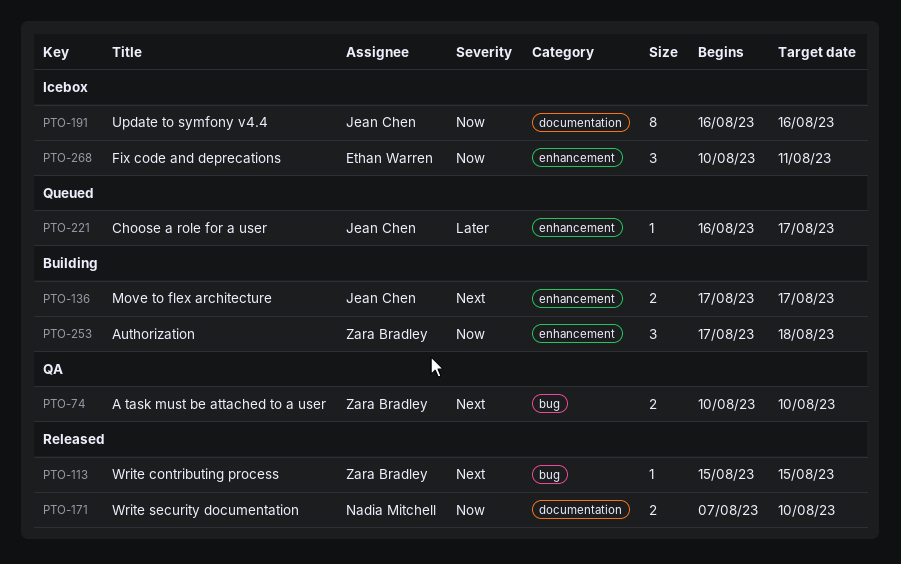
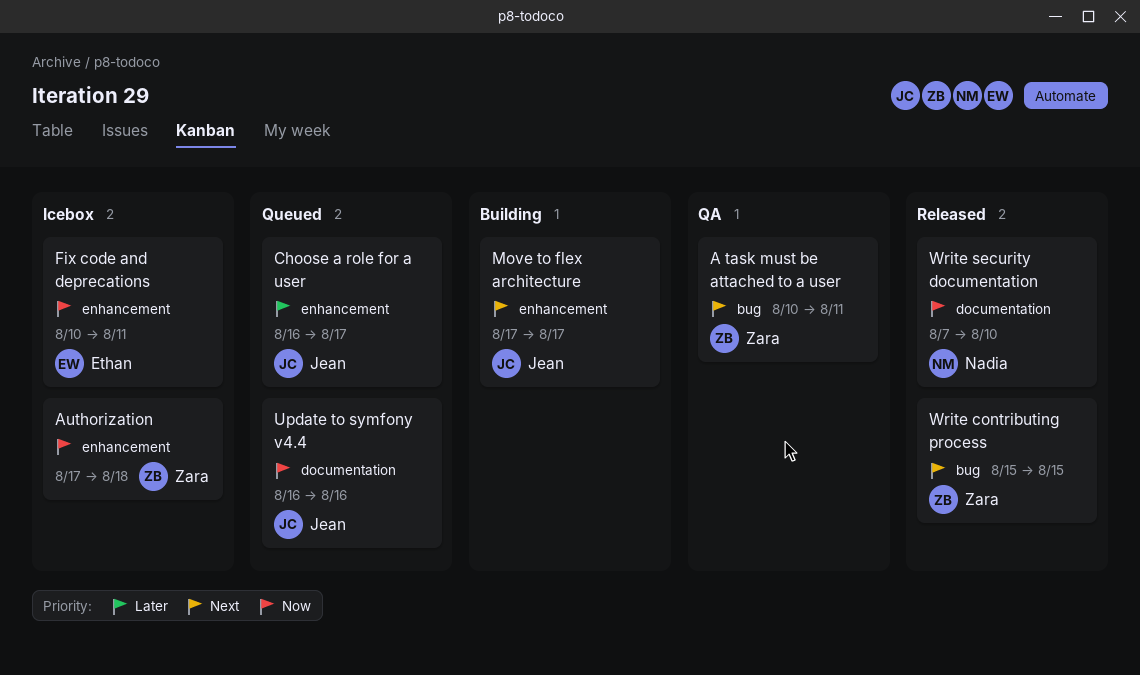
A task must be attached to a user, due: Aug 10 -> Aug 11
Authorization, status: Building -> Icebox
Update to symfony v4.4, status: Icebox -> Queued

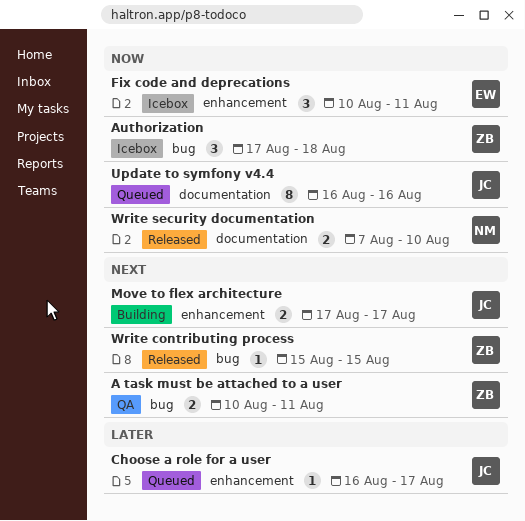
Authorization, label: enhancement -> bug

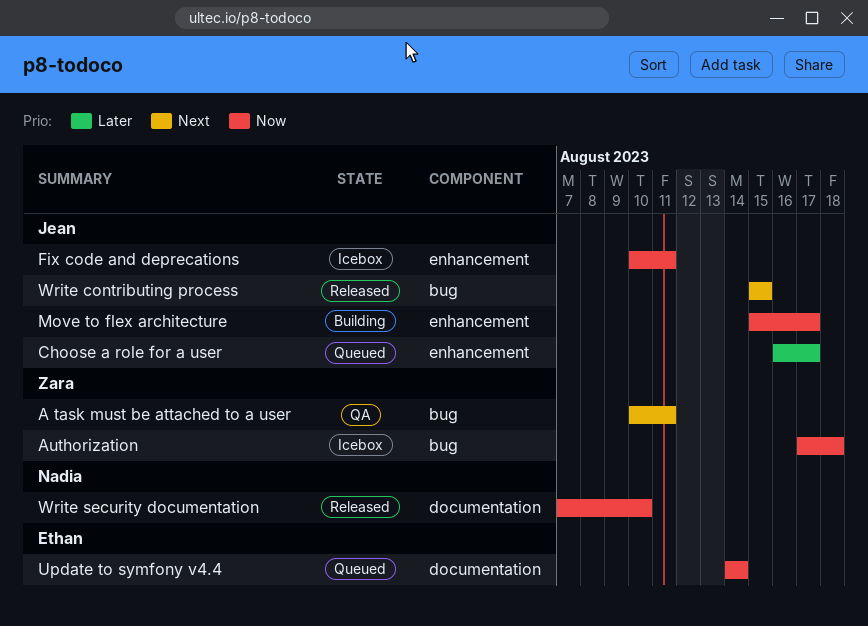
Fix code and deprecations, owner: Ethan -> Jean
Move to flex architecture, priority: Next -> Now
Move to flex architecture, start: Aug 17 -> Aug 15
Update to symfony v4.4, owner: Jean -> Ethan
Update to symfony v4.4, start: Aug 16 -> Aug 14
Update to symfony v4.4, due: Aug 16 -> Aug 14
Write contributing process, owner: Zara -> Jean

